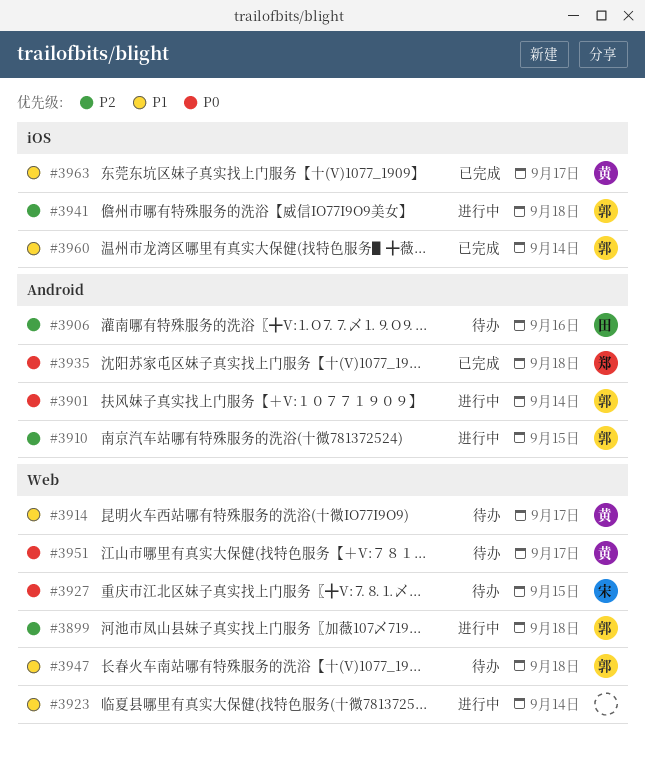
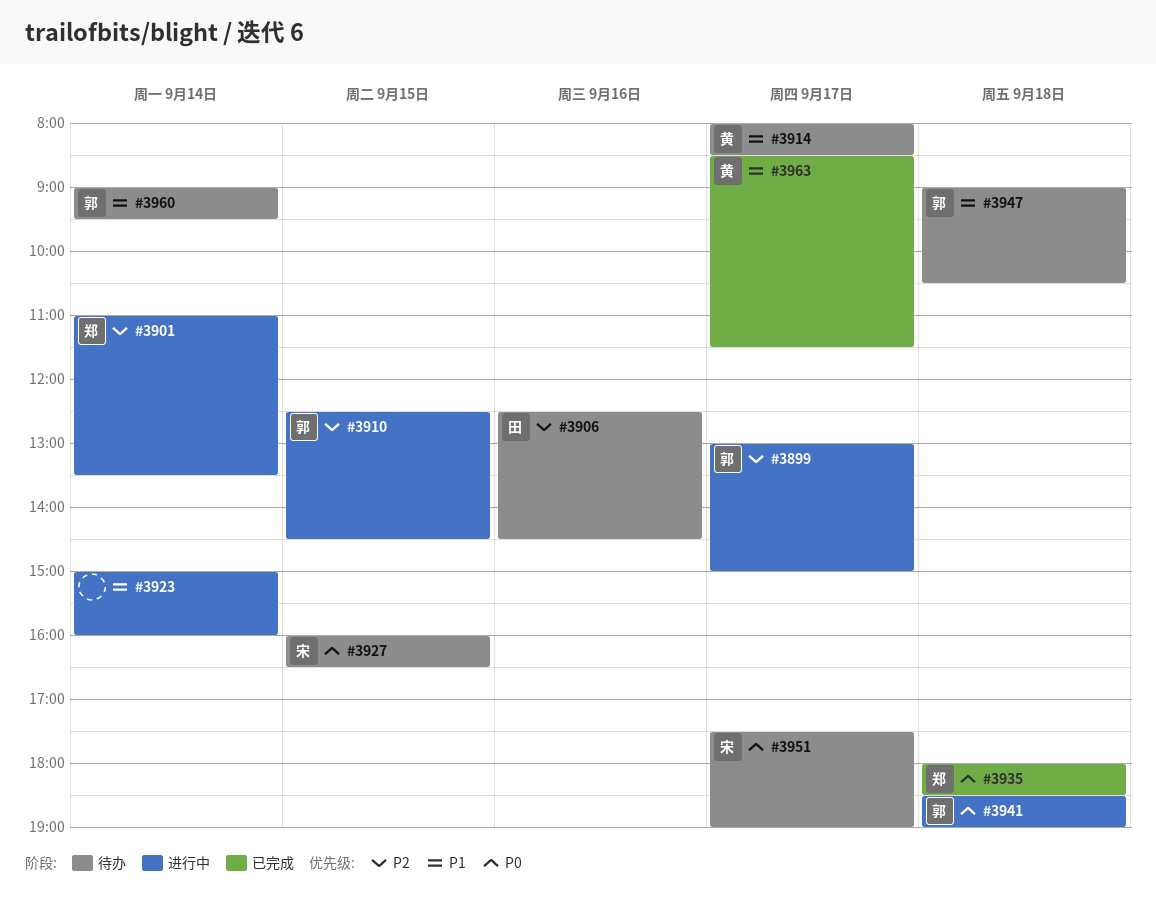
#3899, day: Sep 18 -> Sep 17
#3901, owner: 郭 -> 郑
#3901, priority: P0 -> P2
#3941, priority: P2 -> P0
#3951, owner: 黄 -> 宋
#3960, status: 已完成 -> 待办

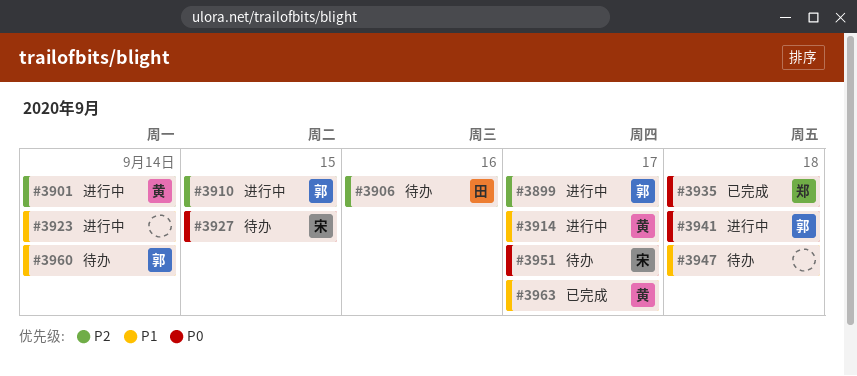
#3901, owner: 郑 -> 黄
#3914, status: 待办 -> 进行中
#3947, owner: 郭 -> none

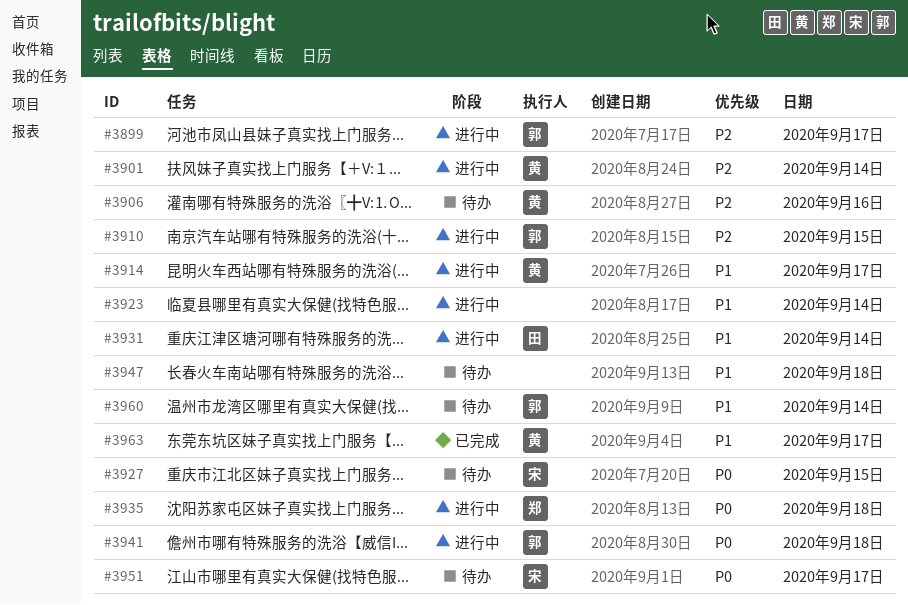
#3906, owner: 田 -> 黄
#3931: none -> present
#3935, status: 已完成 -> 进行中

